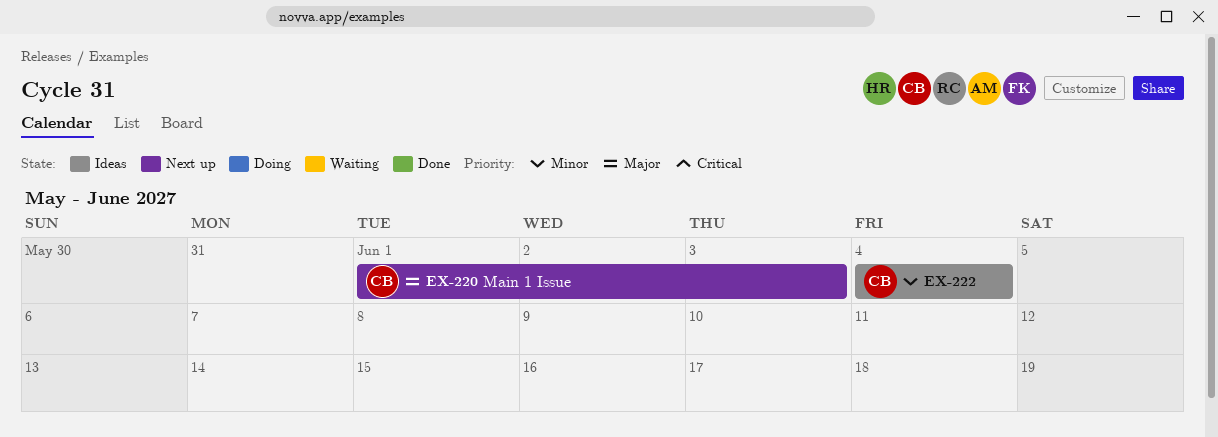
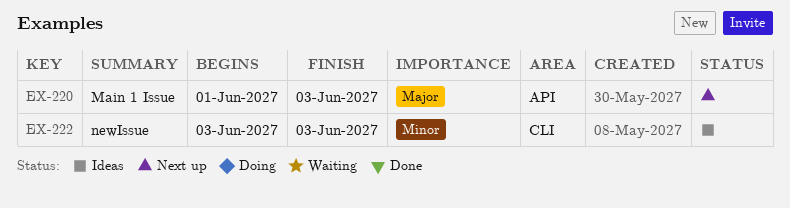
EX-222, start: Jun 4 -> Jun 3
EX-222, due: Jun 4 -> Jun 3

